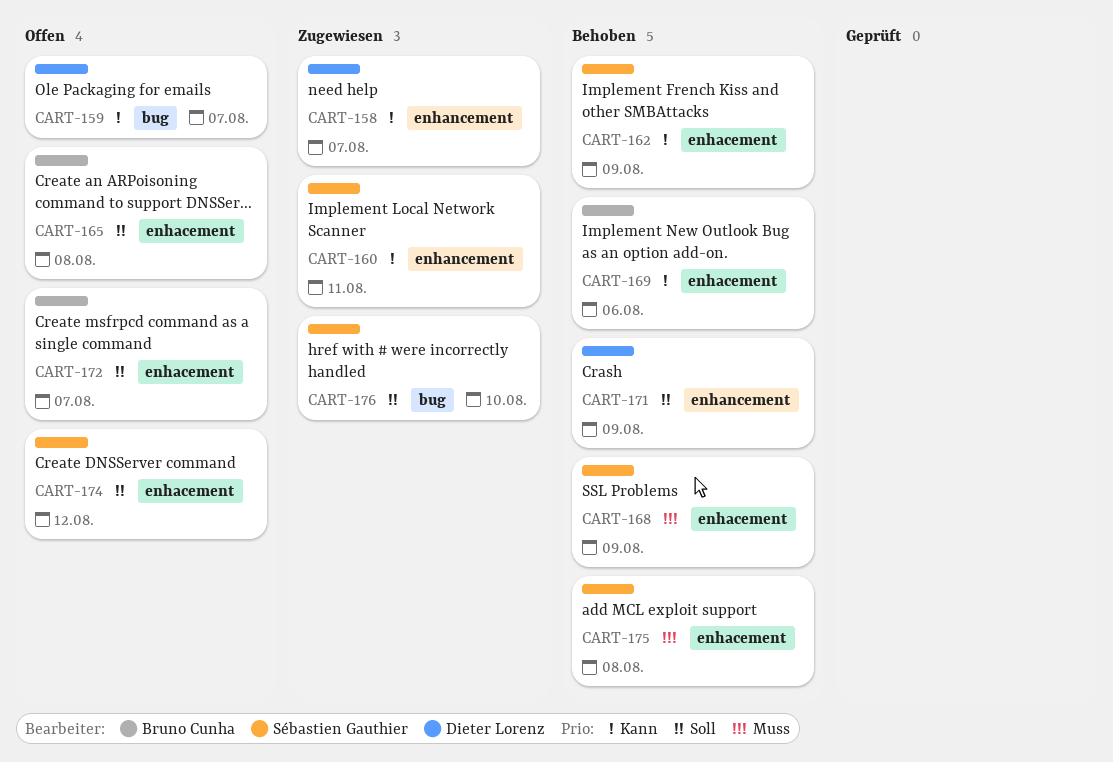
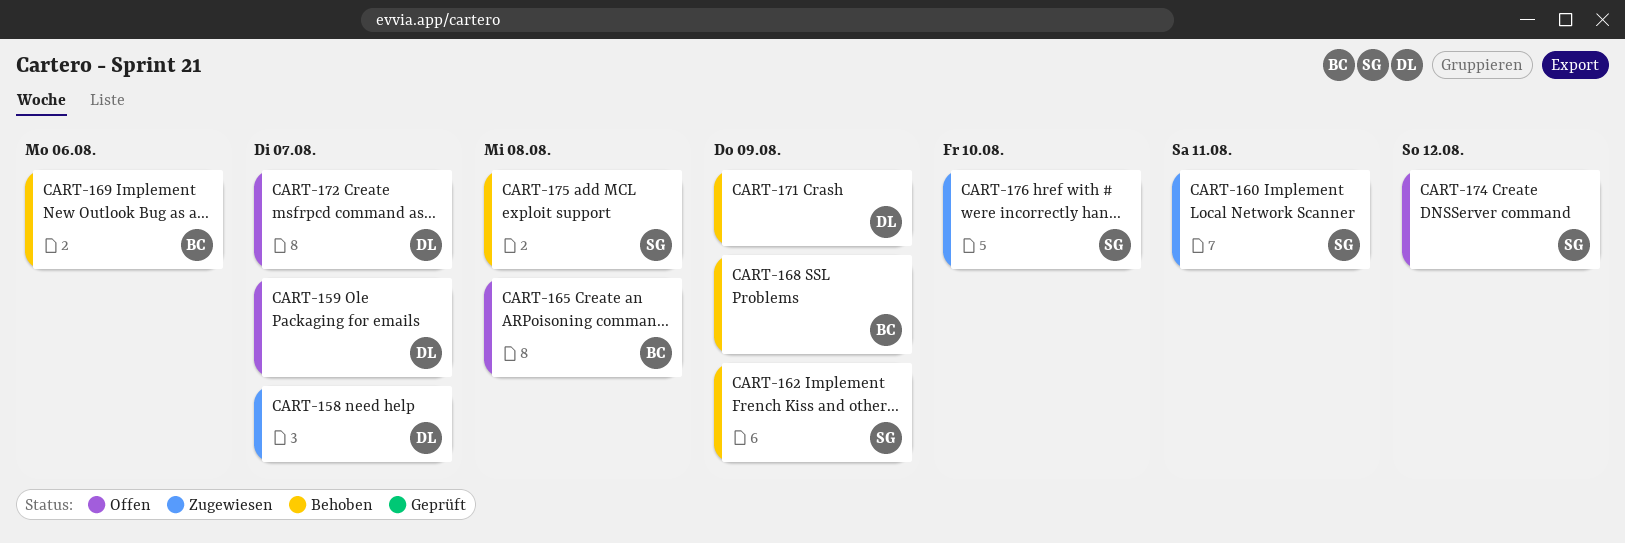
CART-168, owner: Sébastien Gauthier -> Bruno Cunha
CART-172, owner: Bruno Cunha -> Dieter Lorenz

